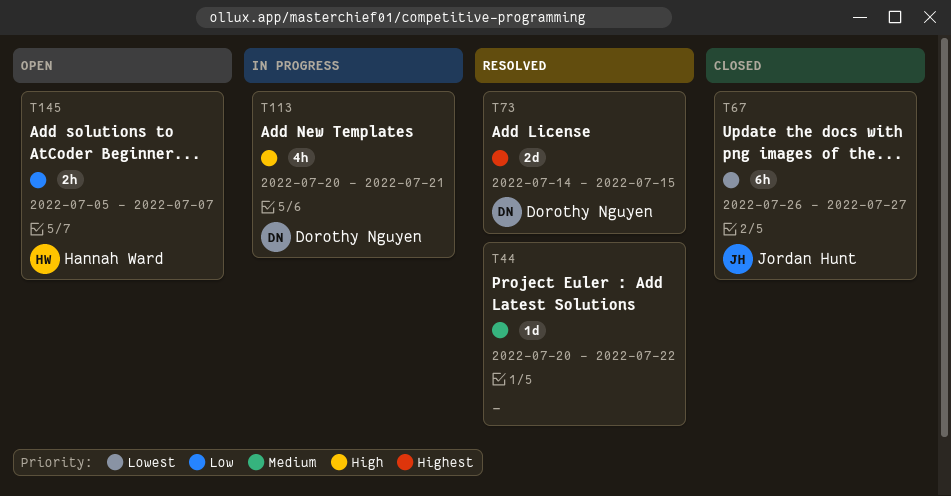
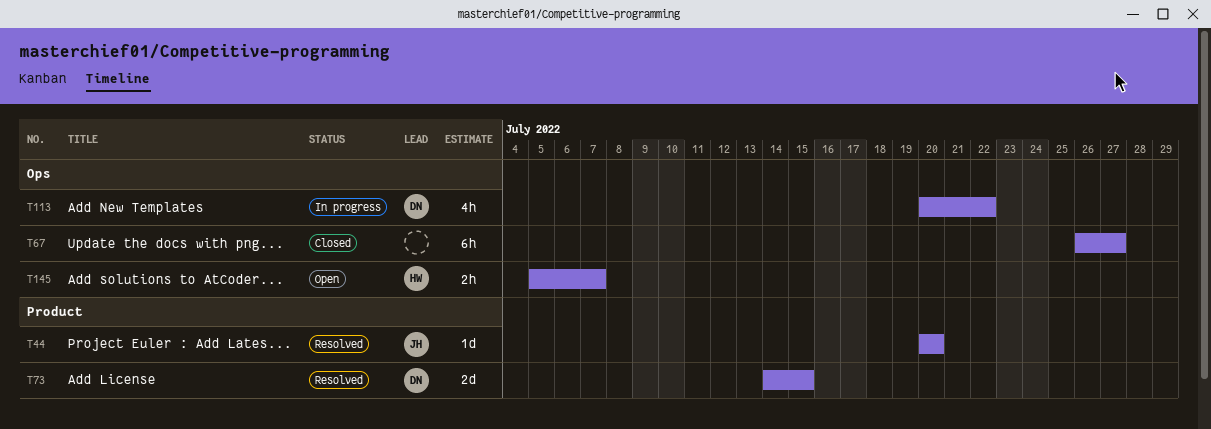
T44, owner: none -> Jordan Hunt
T44, due: Jul 22 -> Jul 20
T67, owner: Jordan Hunt -> none
T113, due: Jul 21 -> Jul 22

